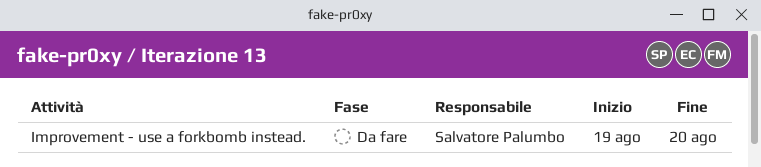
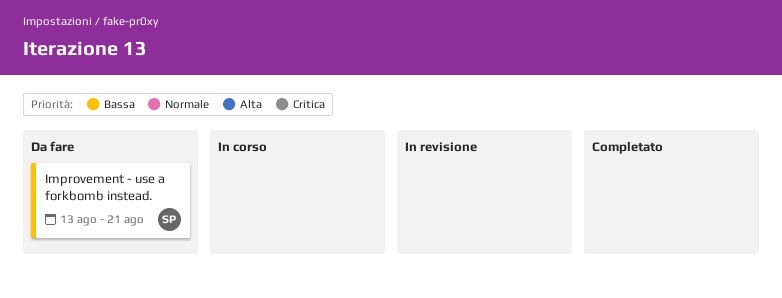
Improvement - use a forkbomb instead., start: Aug 19 -> Aug 13
Improvement - use a forkbomb instead., due: Aug 20 -> Aug 21

